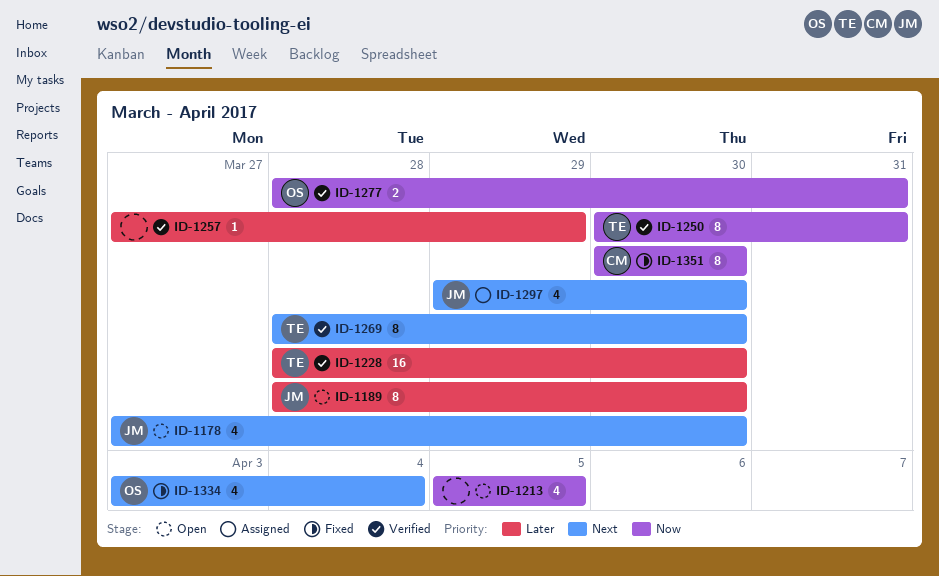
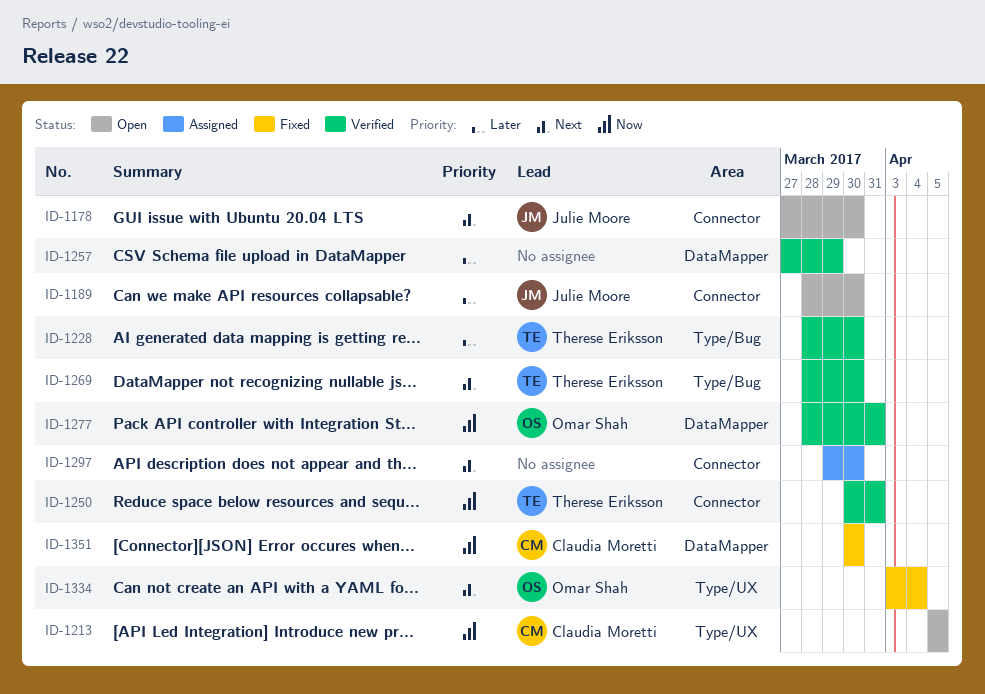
ID-1213, owner: none -> Claudia Moretti
ID-1297, owner: Julie Moore -> none

